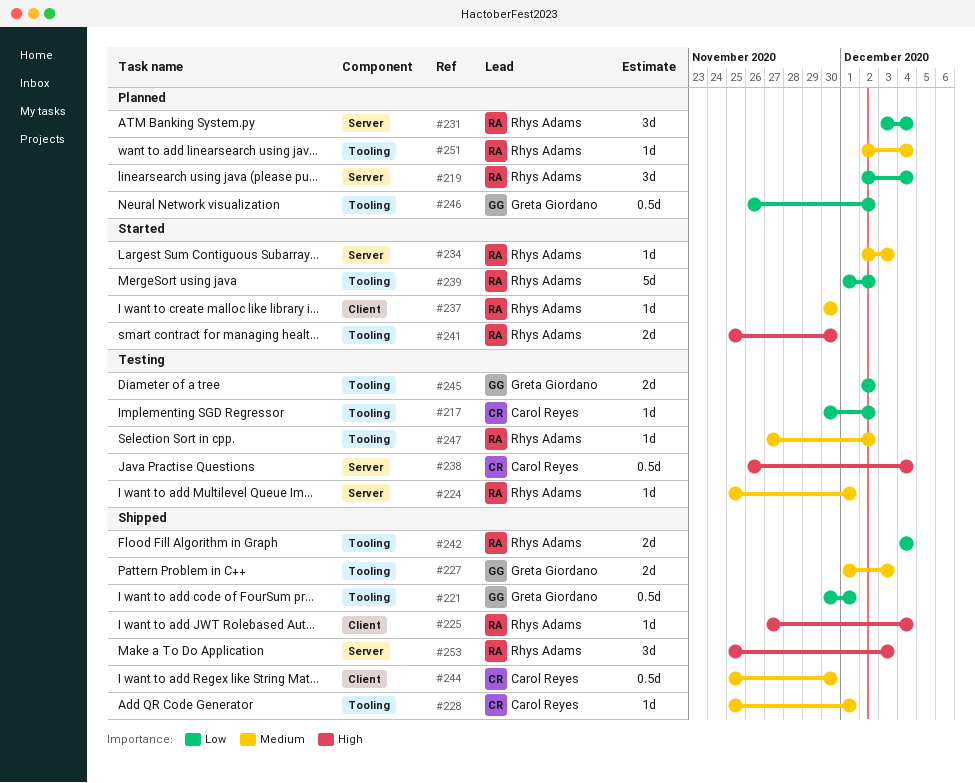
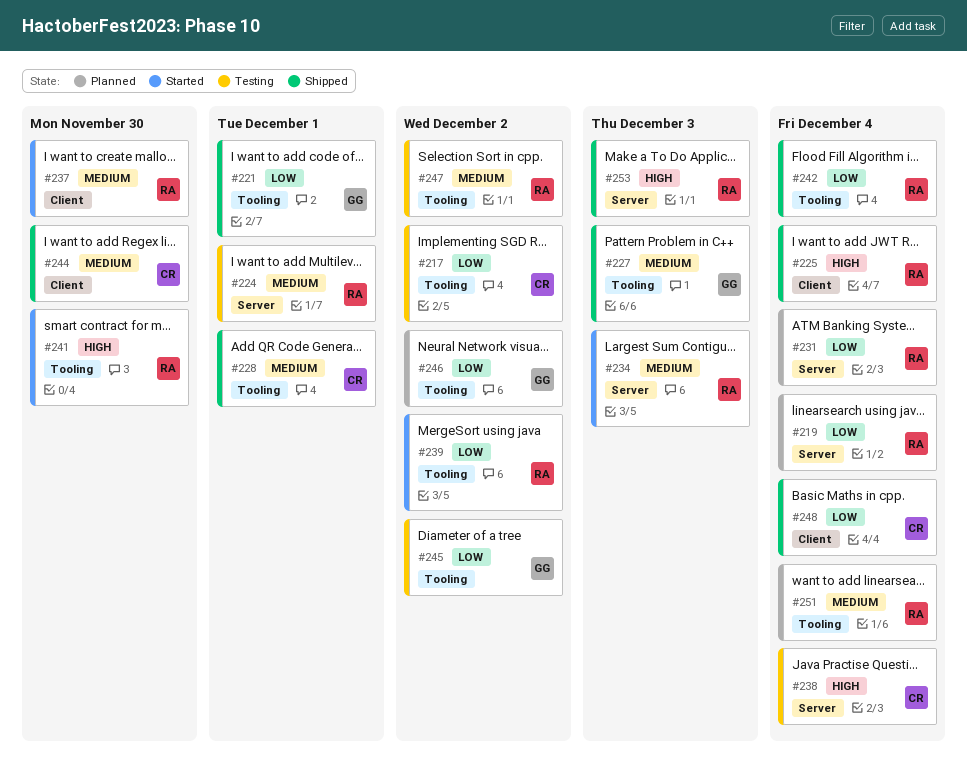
#248: none -> present

